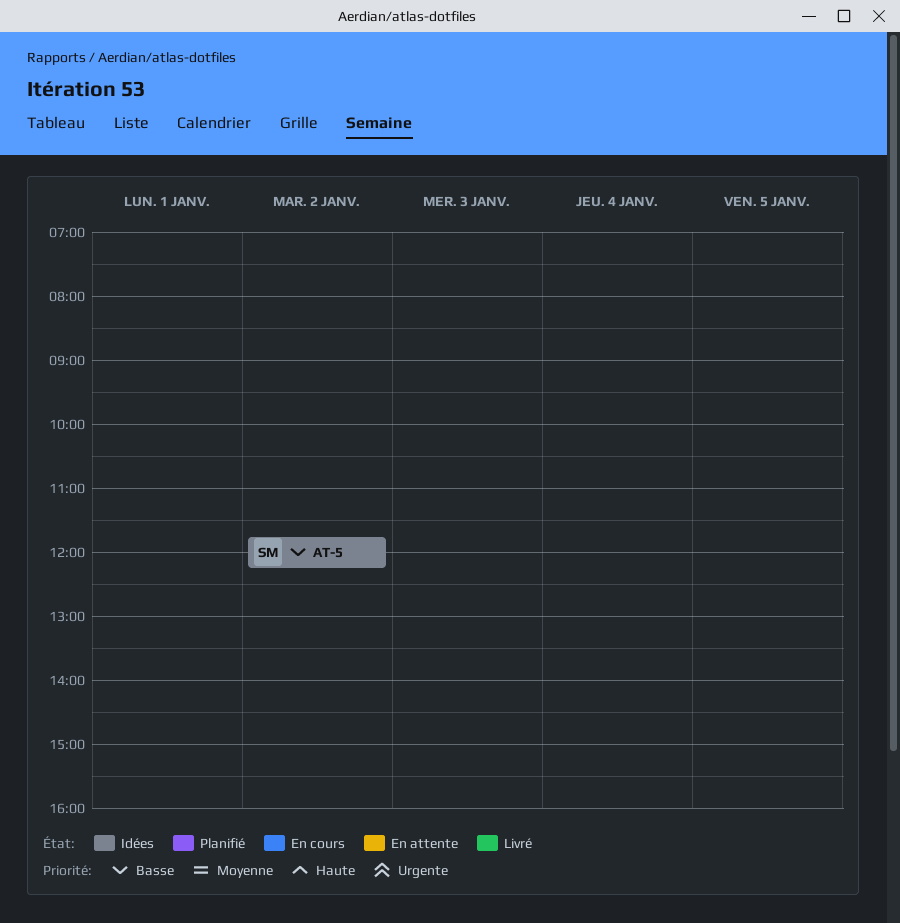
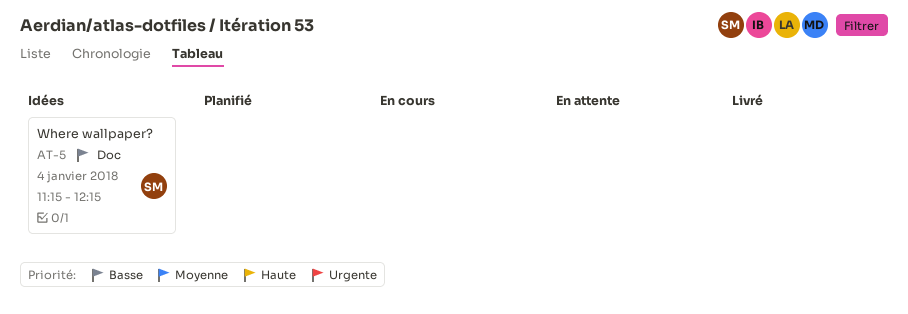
AT-5, day: Jan 2 -> Jan 4
AT-5, begins: 11:45 -> 11:15

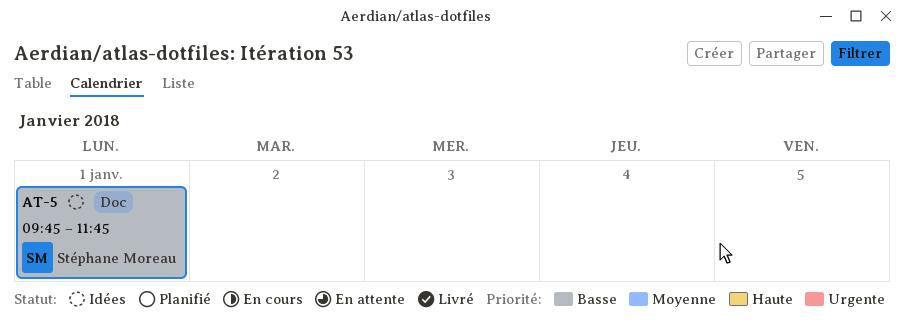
AT-5, day: Jan 4 -> Jan 1
AT-5, begins: 11:15 -> 09:45
AT-5, ends: 12:15 -> 11:45

